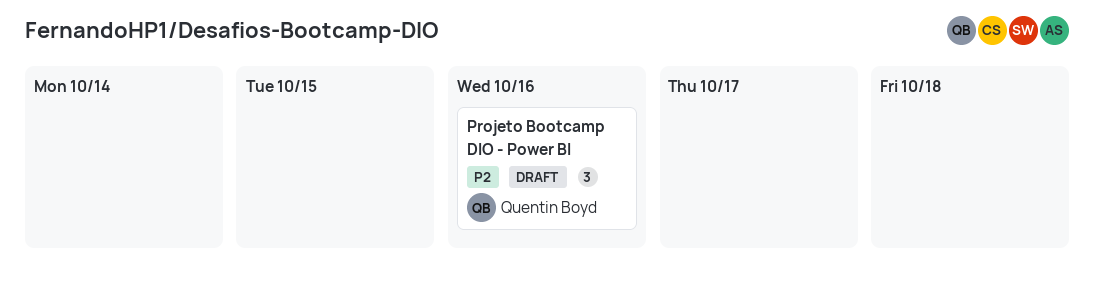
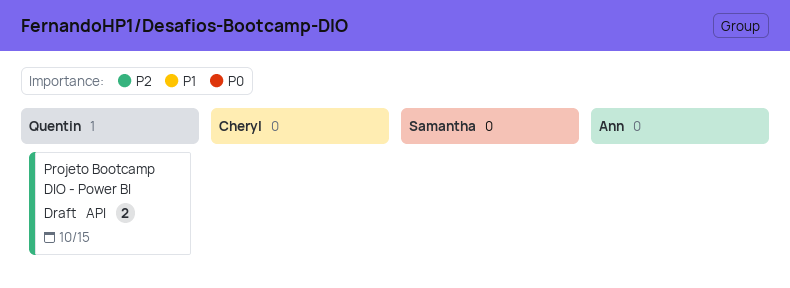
Projeto Bootcamp DIO - Power BI, estimate: 3 -> 2
Projeto Bootcamp DIO - Power BI, due: Oct 16 -> Oct 15

